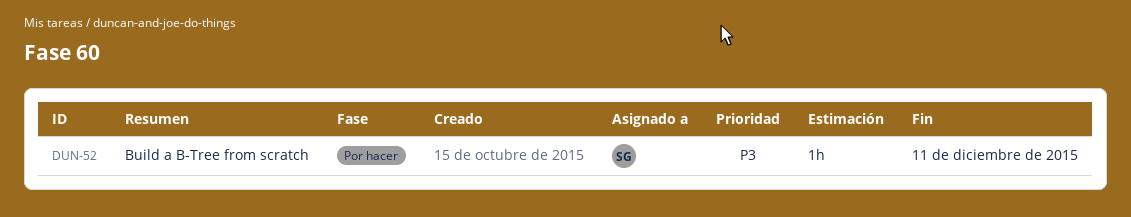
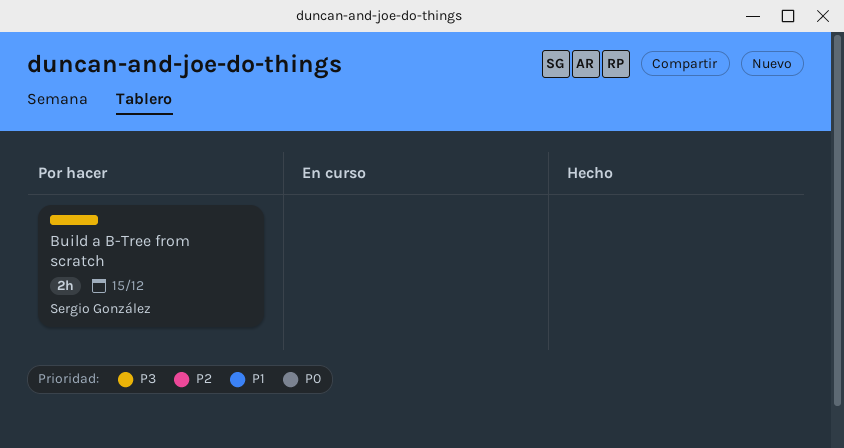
Build a B-Tree from scratch, estimate: 1h -> 2h
Build a B-Tree from scratch, due: Dec 11 -> Dec 15

